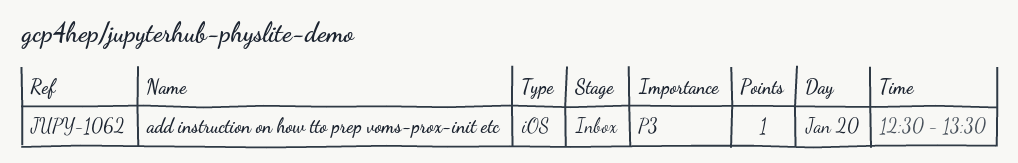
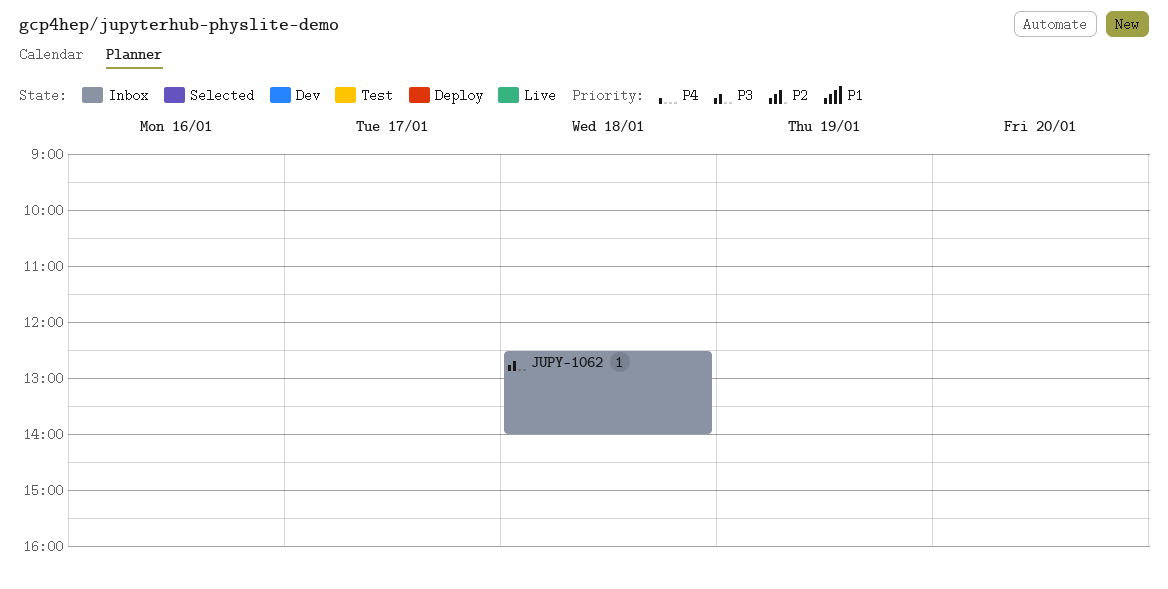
JUPY-1062, day: Jan 20 -> Jan 18
JUPY-1062, ends: 13:30 -> 14:00

